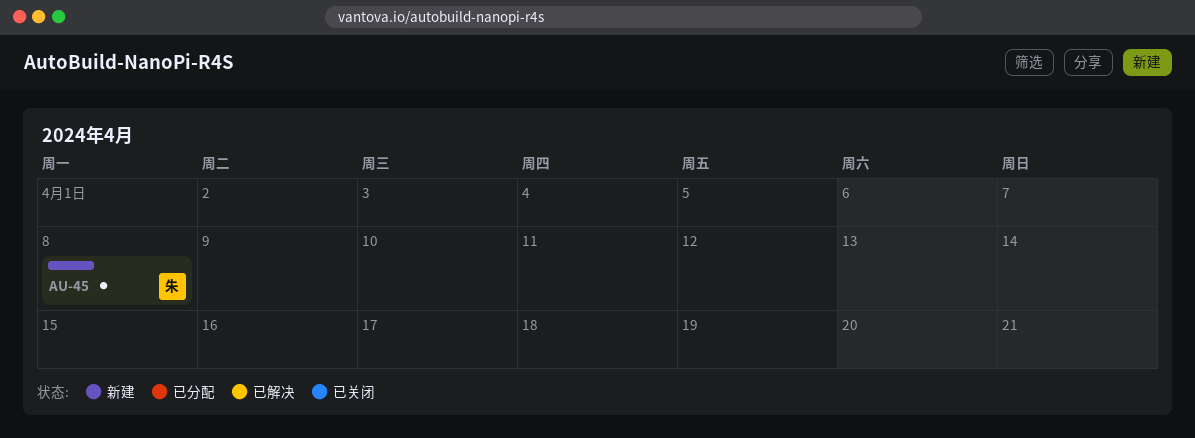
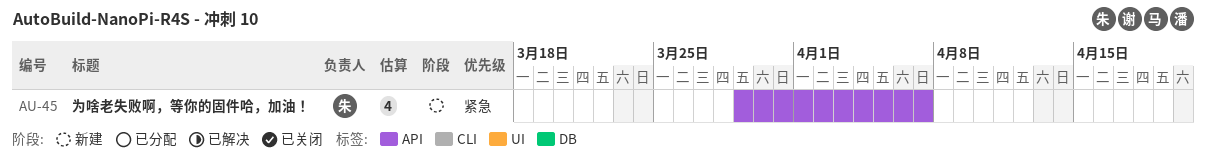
AU-45, estimate: 1 -> 4
AU-45, due: Apr 8 -> Apr 7

